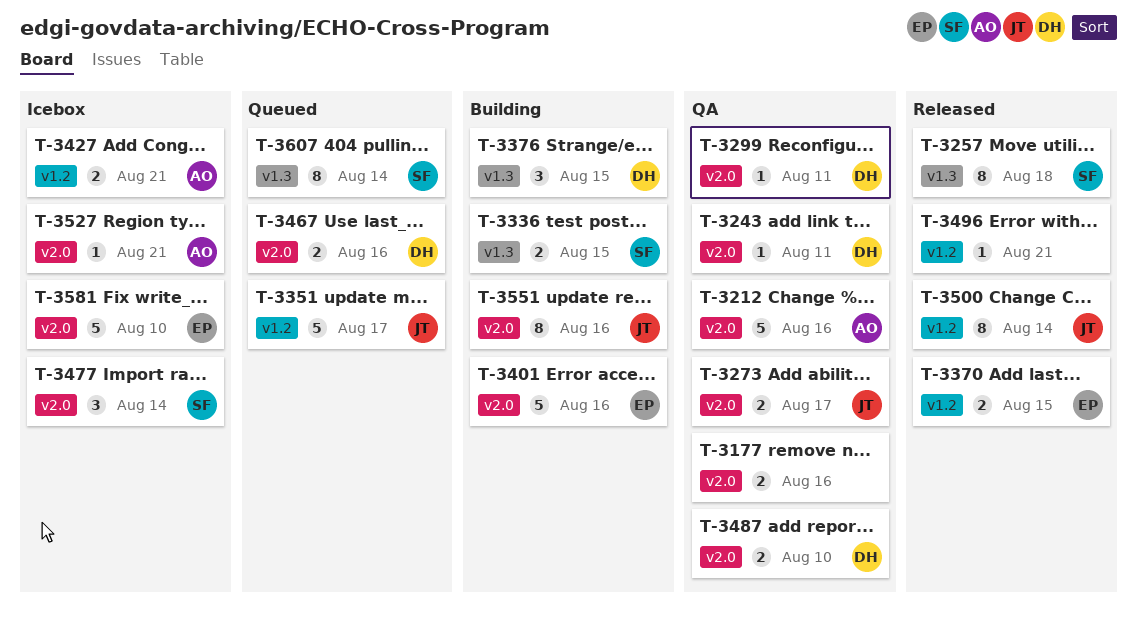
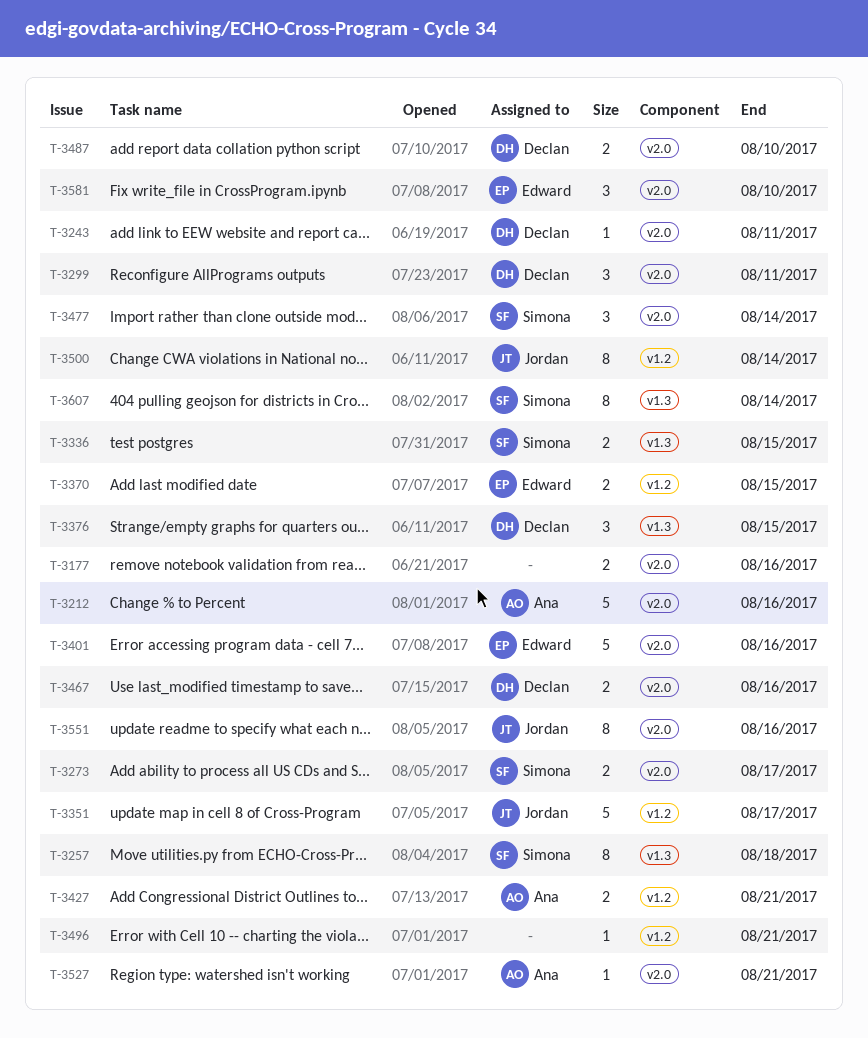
T-3273, owner: Jordan -> Simona
T-3299, estimate: 1 -> 3
T-3581, estimate: 5 -> 3

